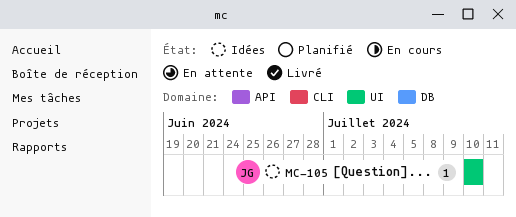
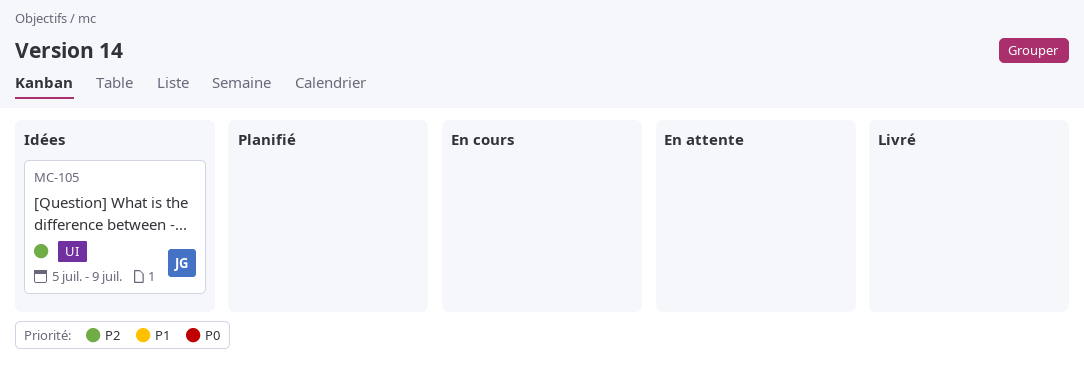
MC-105, start: Jul 10 -> Jul 5
MC-105, due: Jul 10 -> Jul 9

